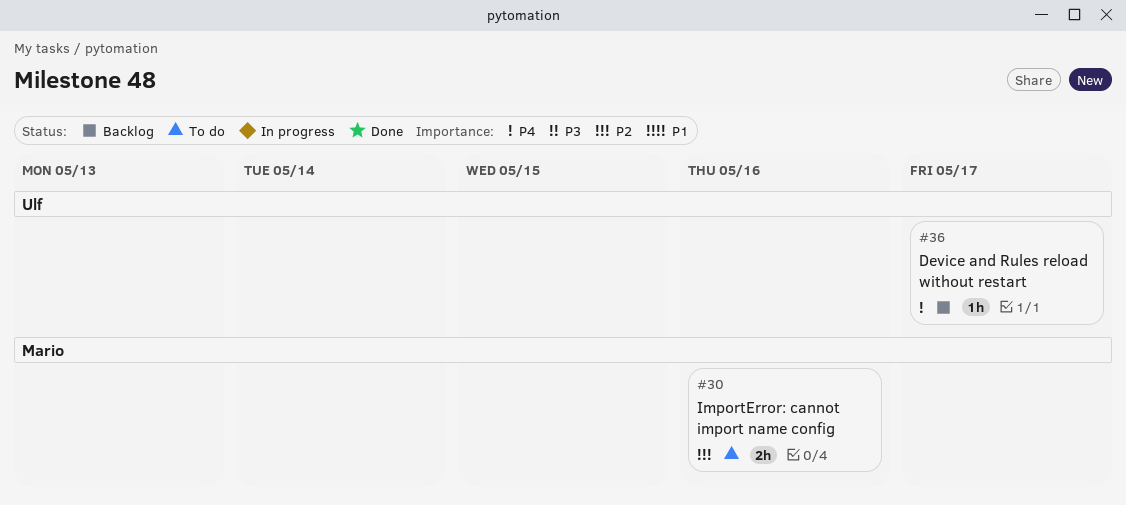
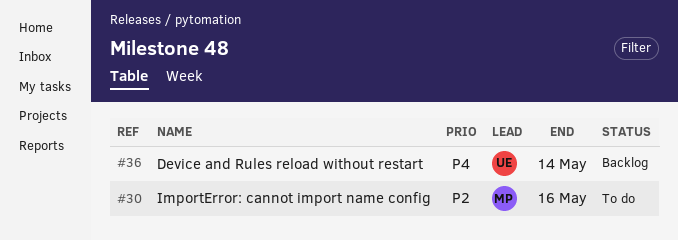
#36, due: May 17 -> May 14

